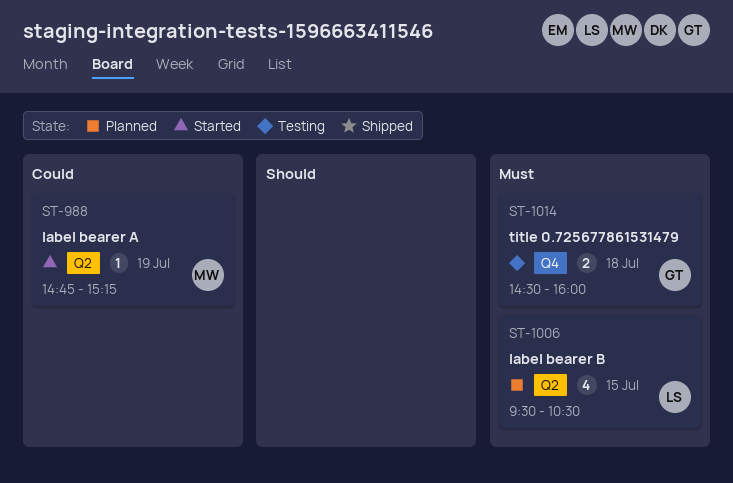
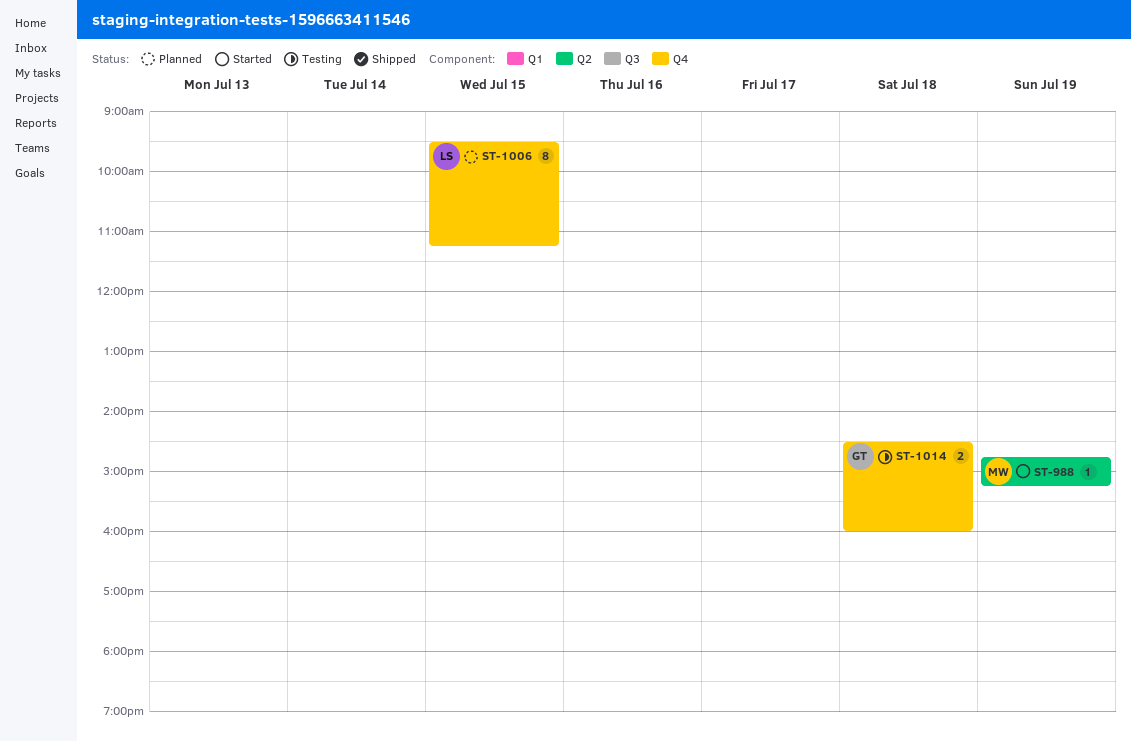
ST-1006, label: Q2 -> Q4
ST-1006, estimate: 4 -> 8
ST-1006, ends: 10:30 -> 11:15

